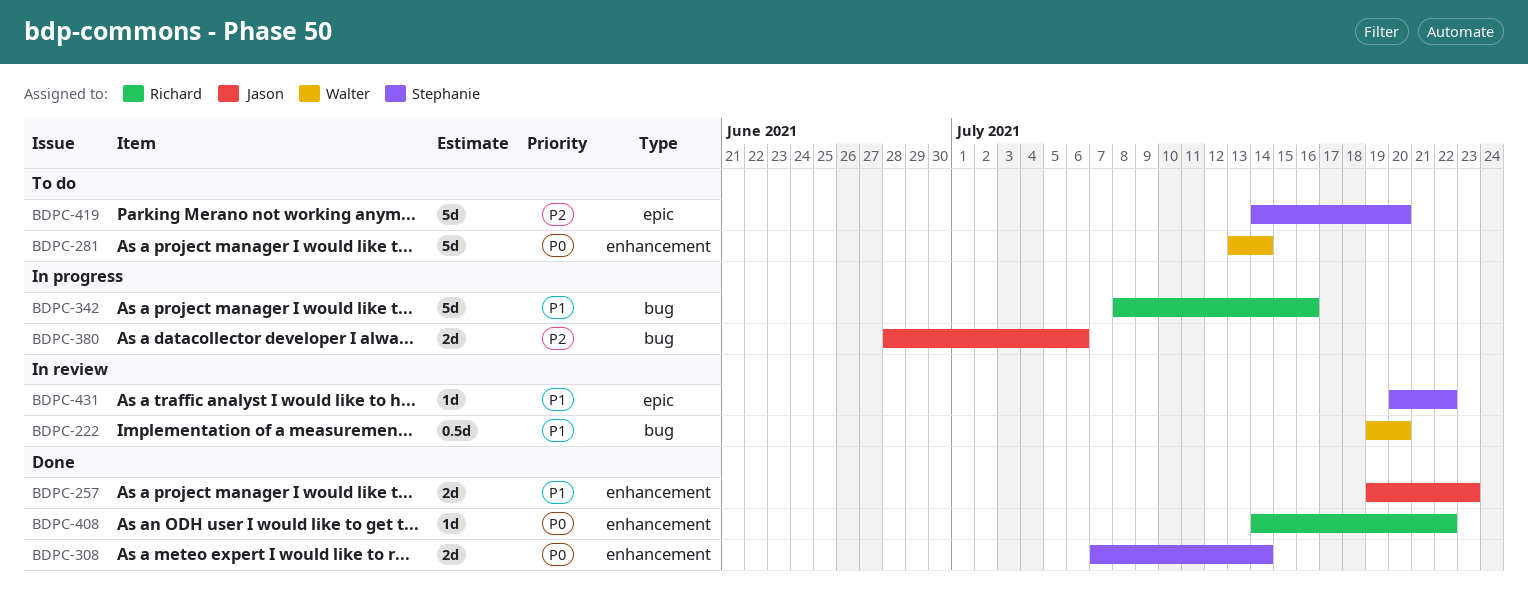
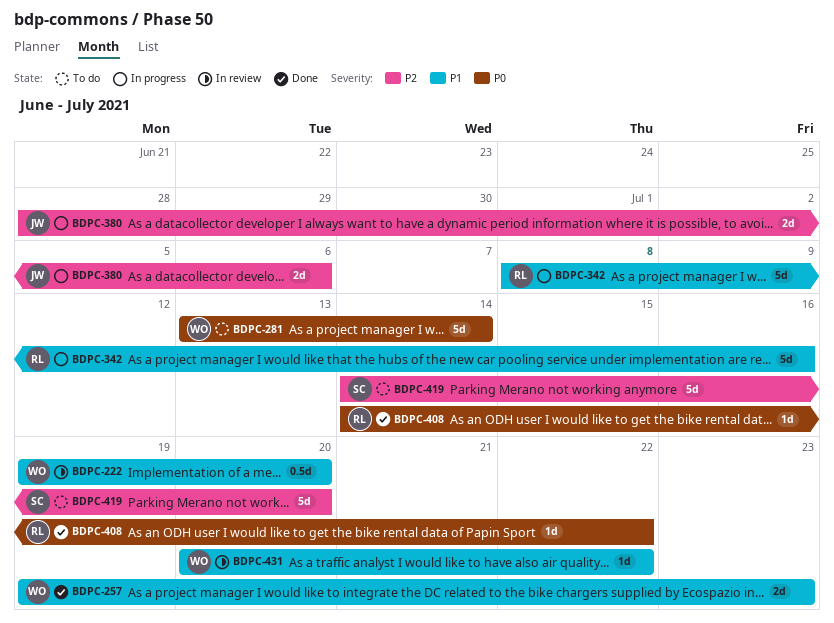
BDPC-257, owner: Jason -> Walter
BDPC-308: present -> none
BDPC-431, owner: Stephanie -> Walter

